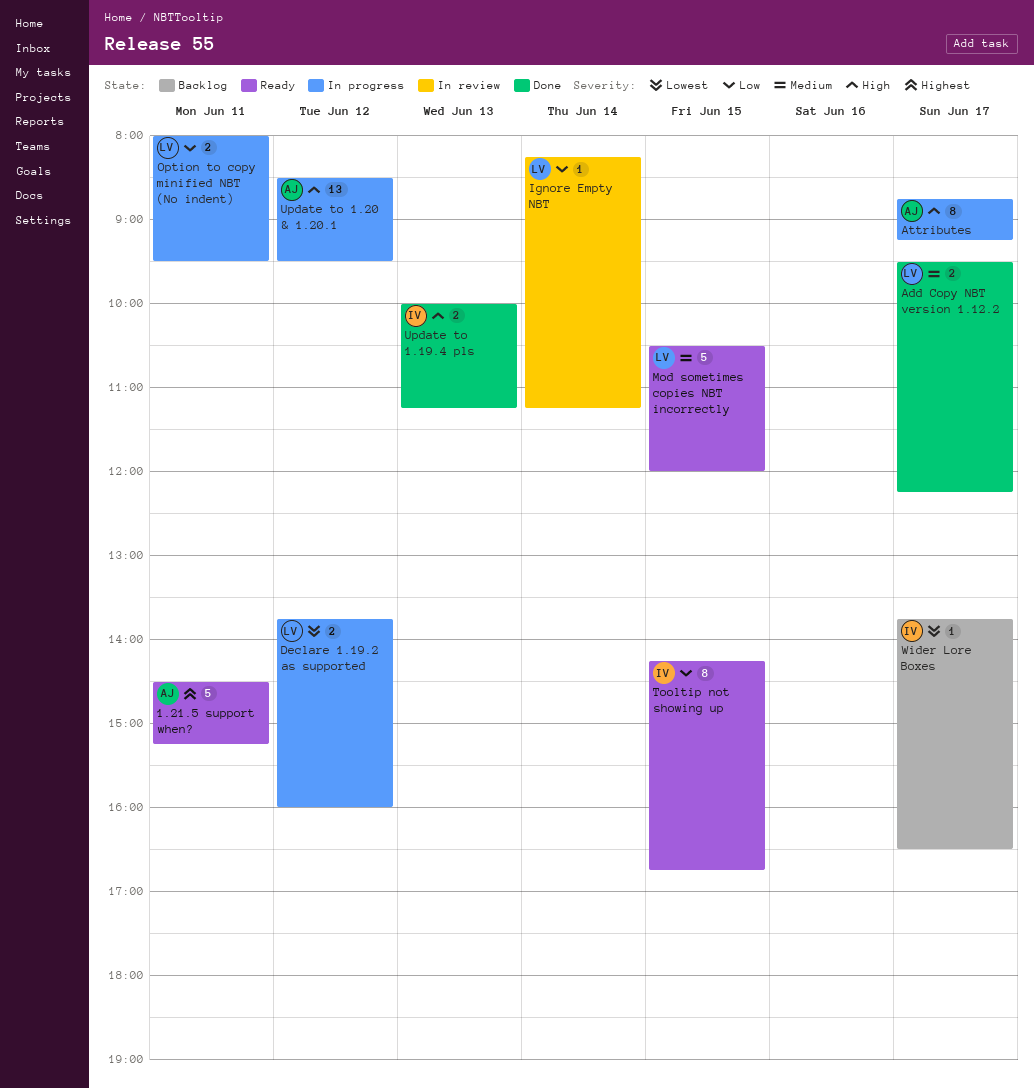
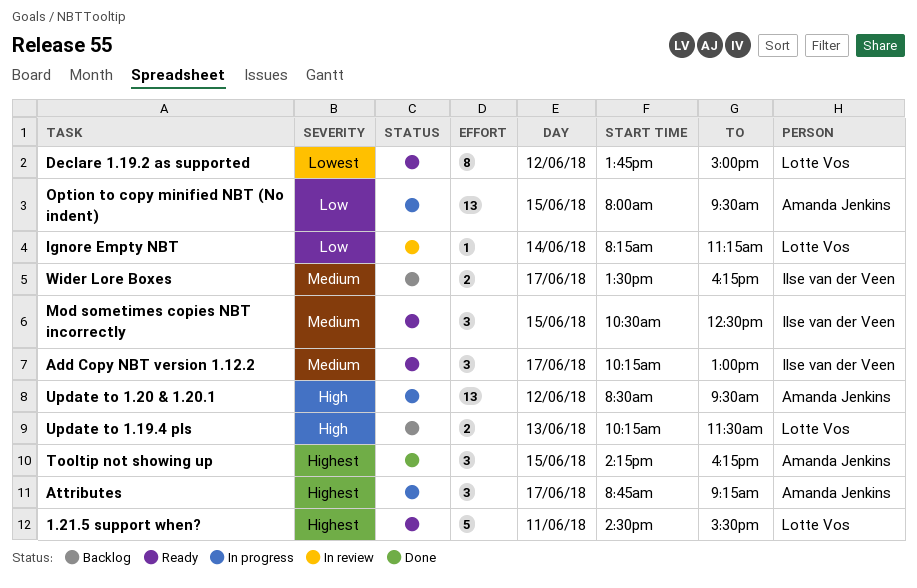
1.21.5 support when?, owner: Amanda Jenkins -> Lotte Vos
1.21.5 support when?, ends: 15:15 -> 15:30
Add Copy NBT version 1.12.2, status: Done -> Ready
Add Copy NBT version 1.12.2, owner: Lotte Vos -> Ilse van der Veen
Add Copy NBT version 1.12.2, estimate: 2 -> 3
Add Copy NBT version 1.12.2, begins: 09:30 -> 10:15
Add Copy NBT version 1.12.2, ends: 12:15 -> 13:00
Attributes, priority: High -> Highest
Attributes, estimate: 8 -> 3
Declare 1.19.2 as supported, status: In progress -> Ready
Declare 1.19.2 as supported, estimate: 2 -> 8
Declare 1.19.2 as supported, ends: 16:00 -> 15:00
Mod sometimes copies NBT incorrectly, owner: Lotte Vos -> Ilse van der Veen
Mod sometimes copies NBT incorrectly, estimate: 5 -> 3
Mod sometimes copies NBT incorrectly, ends: 12:00 -> 12:30
Option to copy minified NBT (No indent), owner: Lotte Vos -> Amanda Jenkins
Option to copy minified NBT (No indent), estimate: 2 -> 13
Option to copy minified NBT (No indent), day: Jun 11 -> Jun 15
Tooltip not showing up, status: Ready -> Done
Tooltip not showing up, owner: Ilse van der Veen -> Amanda Jenkins
Tooltip not showing up, priority: Low -> Highest
Tooltip not showing up, estimate: 8 -> 3
Tooltip not showing up, ends: 16:45 -> 16:15
Update to 1.19.4 pls, status: Done -> Backlog
Update to 1.19.4 pls, owner: Ilse van der Veen -> Lotte Vos
Update to 1.19.4 pls, begins: 10:00 -> 10:15
Update to 1.19.4 pls, ends: 11:15 -> 11:30
Wider Lore Boxes, priority: Lowest -> Medium
Wider Lore Boxes, estimate: 1 -> 2
Wider Lore Boxes, begins: 13:45 -> 13:30
Wider Lore Boxes, ends: 16:30 -> 16:15

